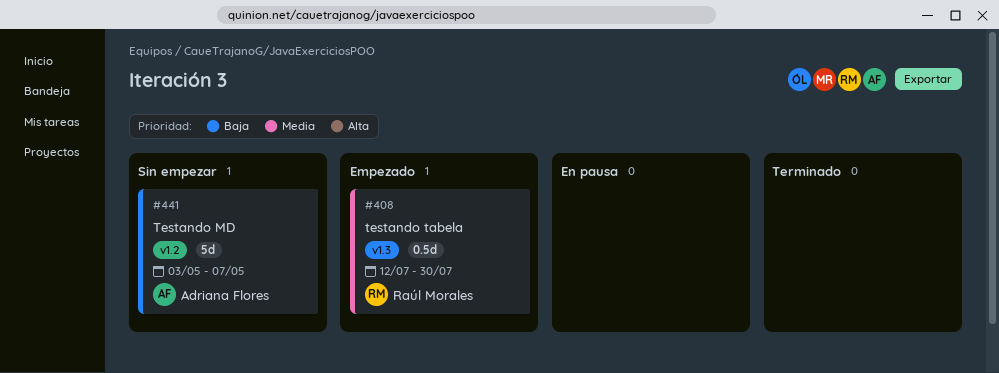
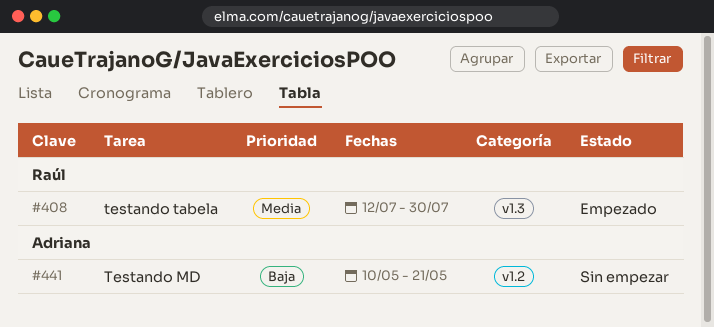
#441, start: May 3 -> May 10
#441, due: May 7 -> May 21

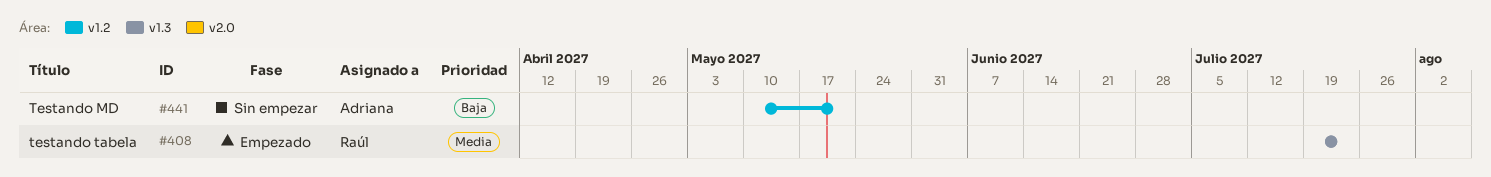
#408, start: Jul 12 -> Jul 19
#408, due: Jul 30 -> Jul 23

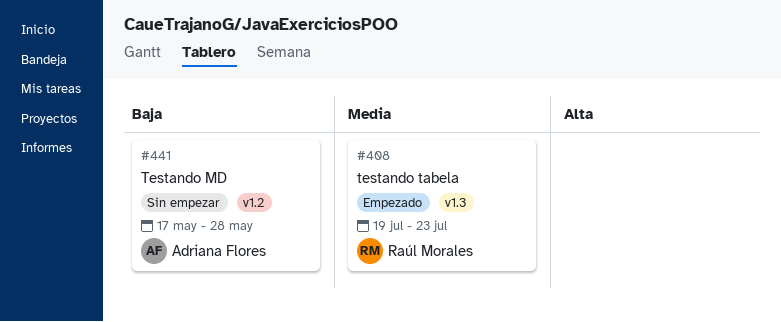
#441, start: May 10 -> May 17
#441, due: May 21 -> May 28

